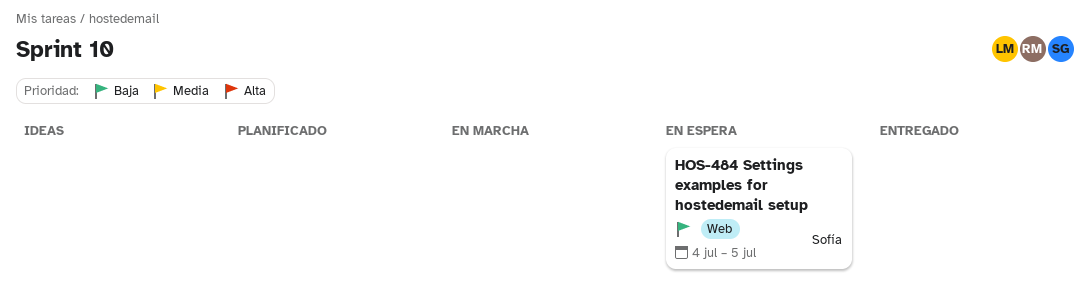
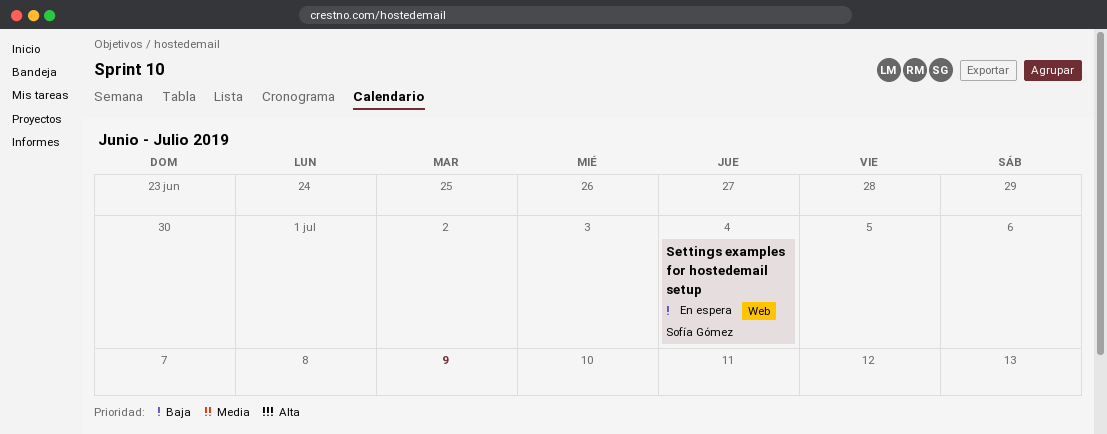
Settings examples for hostedemail setup, due: Jul 5 -> Jul 4

